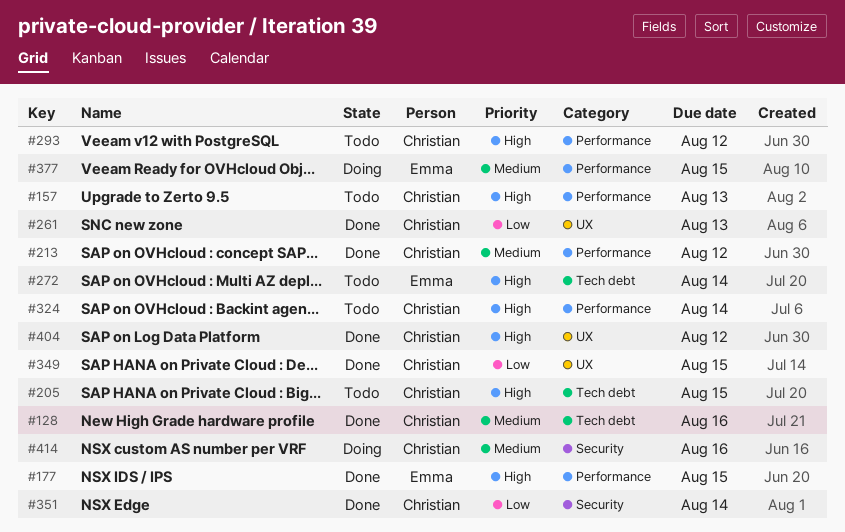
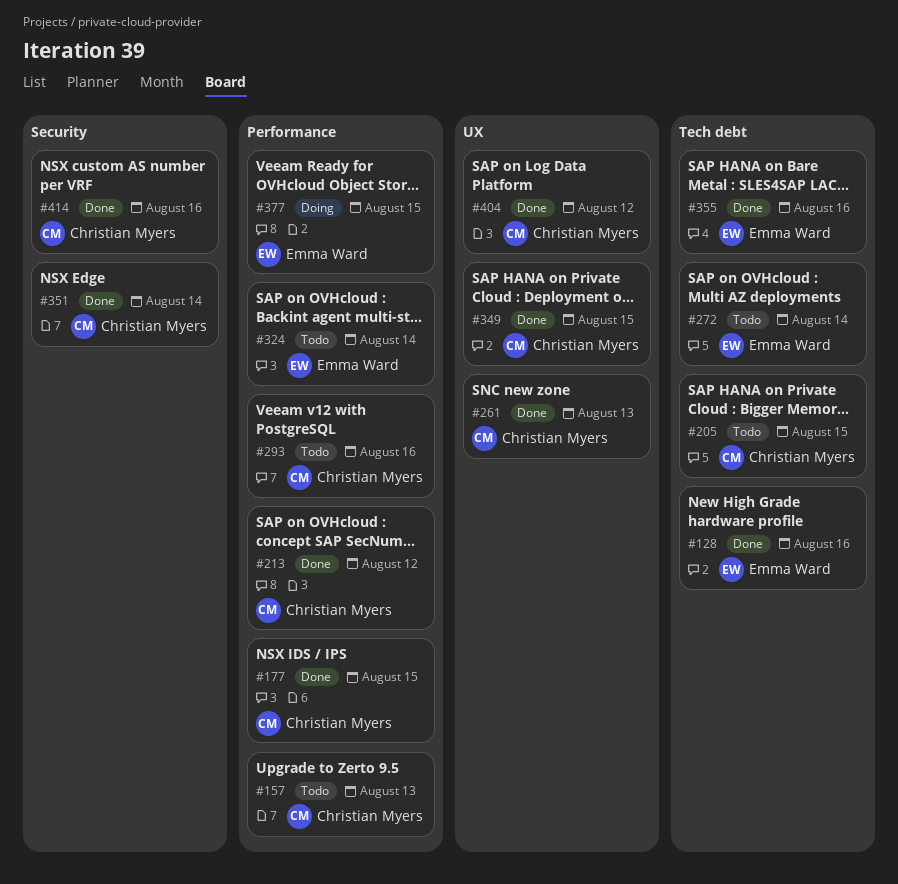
#128, owner: Christian Myers -> Emma Ward
#177, owner: Emma Ward -> Christian Myers
#293, due: Aug 12 -> Aug 16
#324, owner: Christian Myers -> Emma Ward
#355: none -> present
#414, status: Doing -> Done

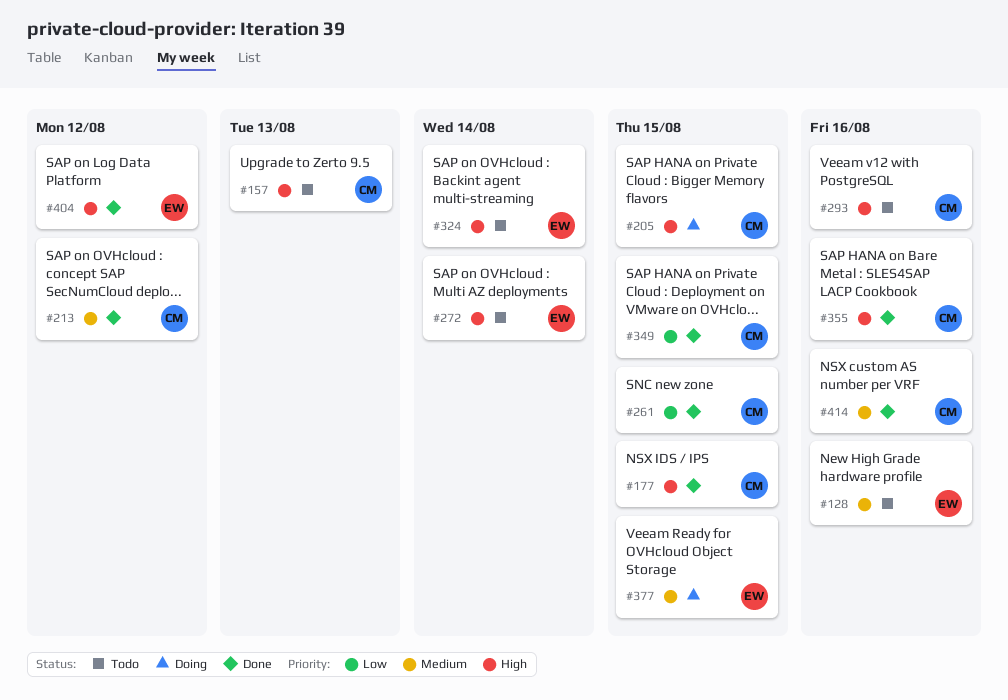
#128, status: Done -> Todo
#205, status: Todo -> Doing
#261, due: Aug 13 -> Aug 15
#351: present -> none
#355, owner: Emma Ward -> Christian Myers
#404, owner: Christian Myers -> Emma Ward

